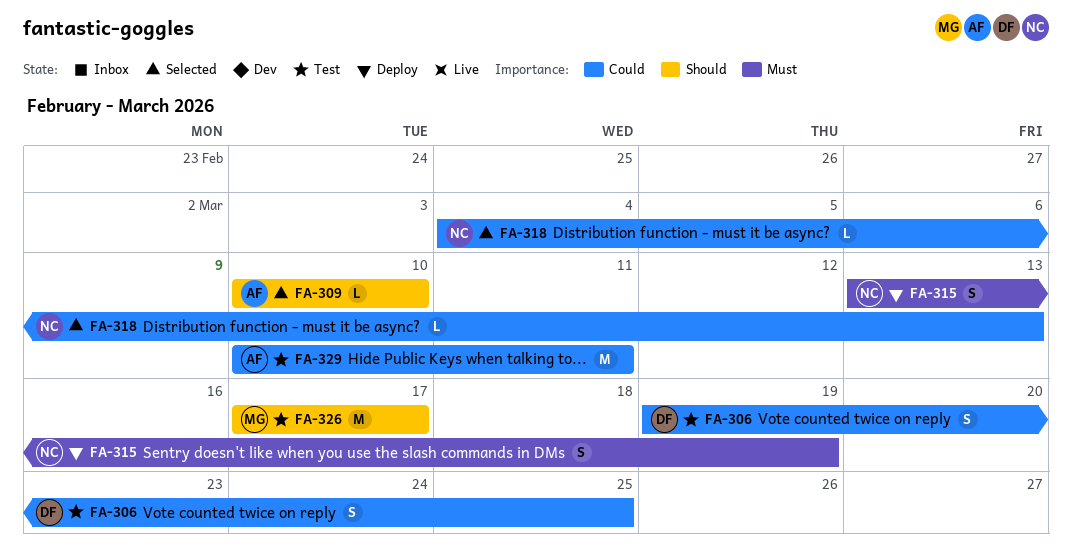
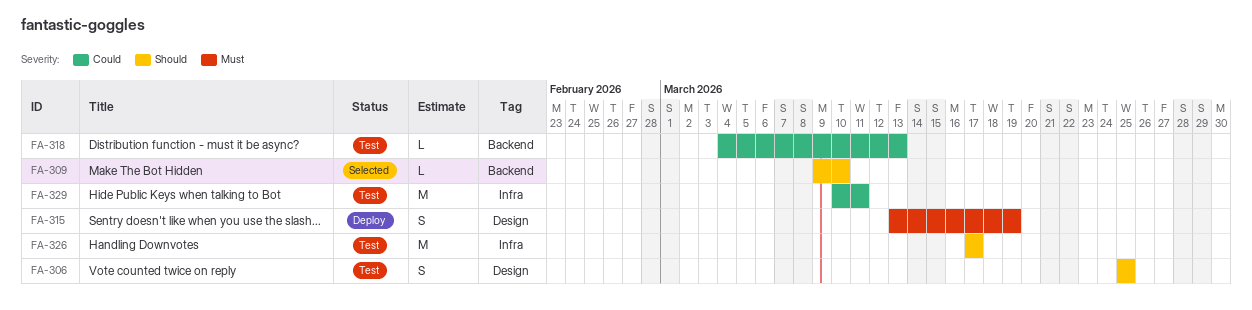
FA-306, priority: Could -> Should
FA-306, start: Mar 19 -> Mar 25
FA-309, start: Mar 10 -> Mar 9
FA-318, status: Selected -> Test

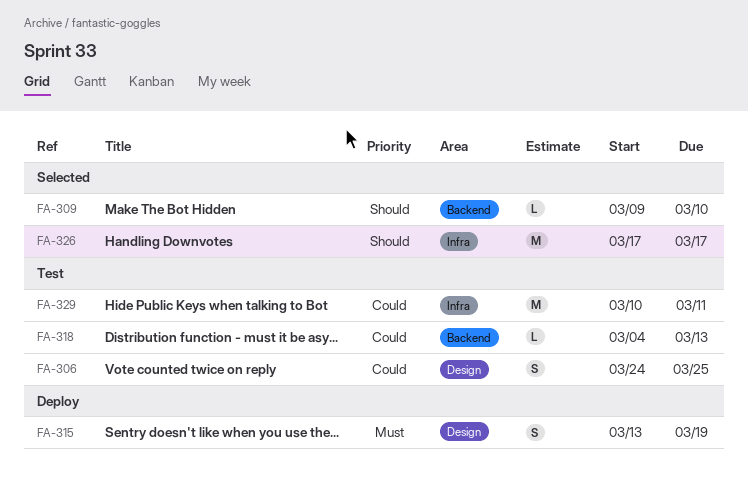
FA-306, priority: Should -> Could
FA-306, start: Mar 25 -> Mar 24
FA-326, status: Test -> Selected

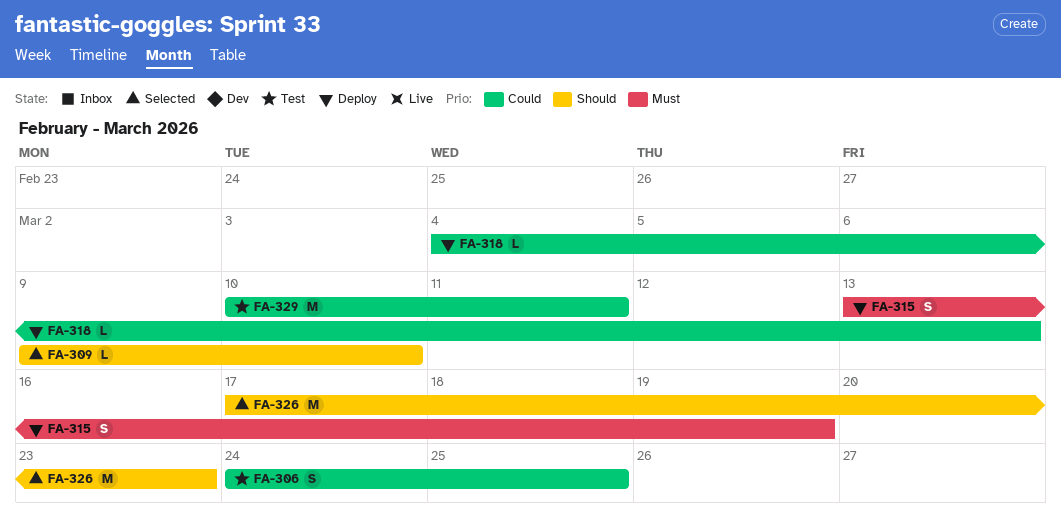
FA-318, status: Test -> Deploy
FA-326, due: Mar 17 -> Mar 23

